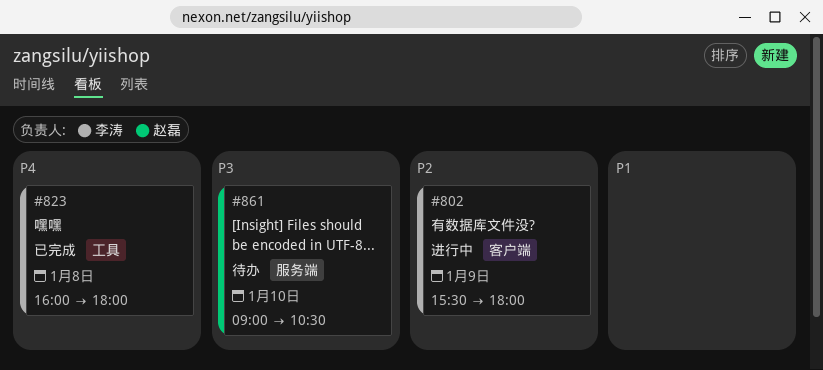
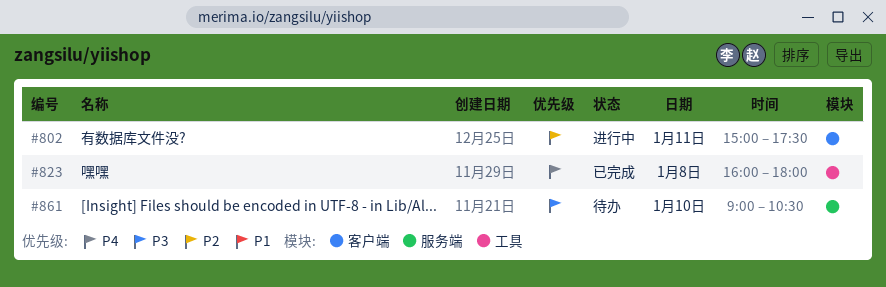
#802, day: Jan 9 -> Jan 11
#802, begins: 15:30 -> 15:00
#802, ends: 18:00 -> 17:30

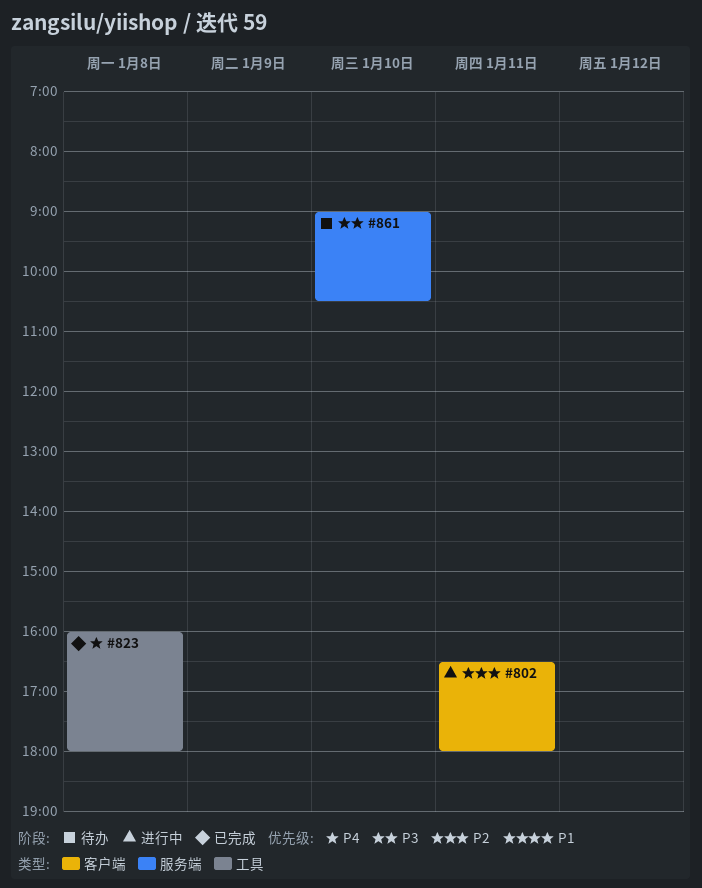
#802, begins: 15:00 -> 16:30
#802, ends: 17:30 -> 18:00

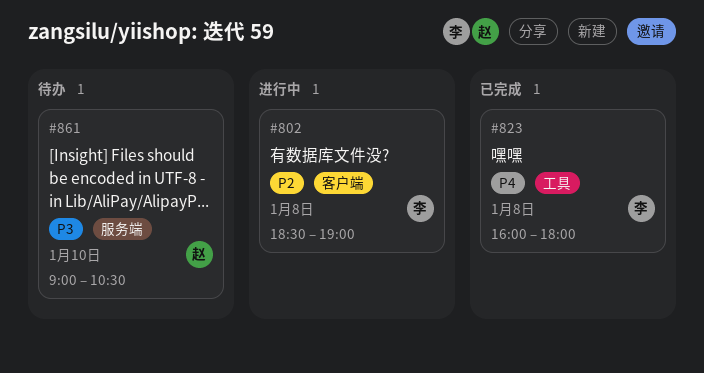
#802, day: Jan 11 -> Jan 8
#802, begins: 16:30 -> 18:30
#802, ends: 18:00 -> 19:00

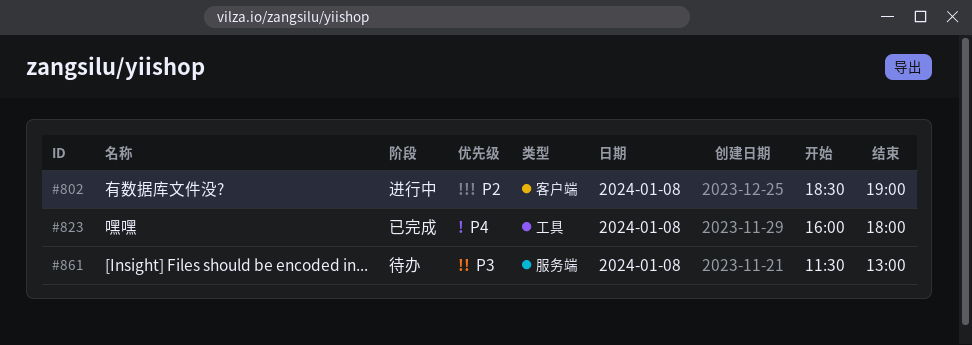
#861, day: Jan 10 -> Jan 8
#861, begins: 09:00 -> 11:30
#861, ends: 10:30 -> 13:00

